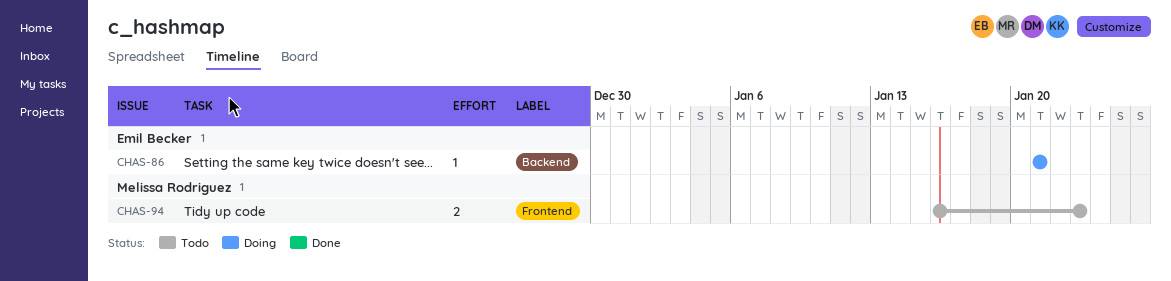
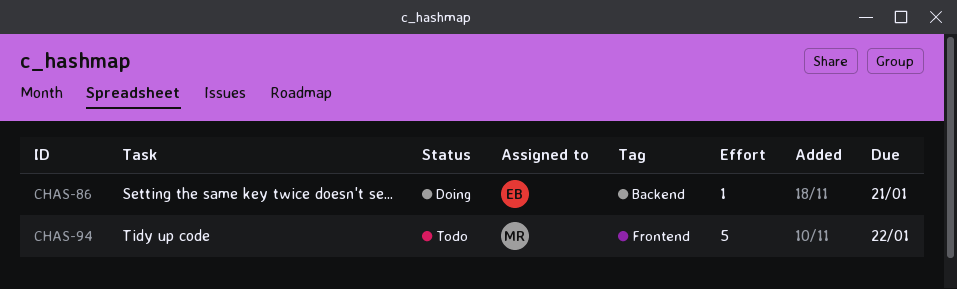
CHAS-94, estimate: 2 -> 5
CHAS-94, due: Jan 23 -> Jan 22

